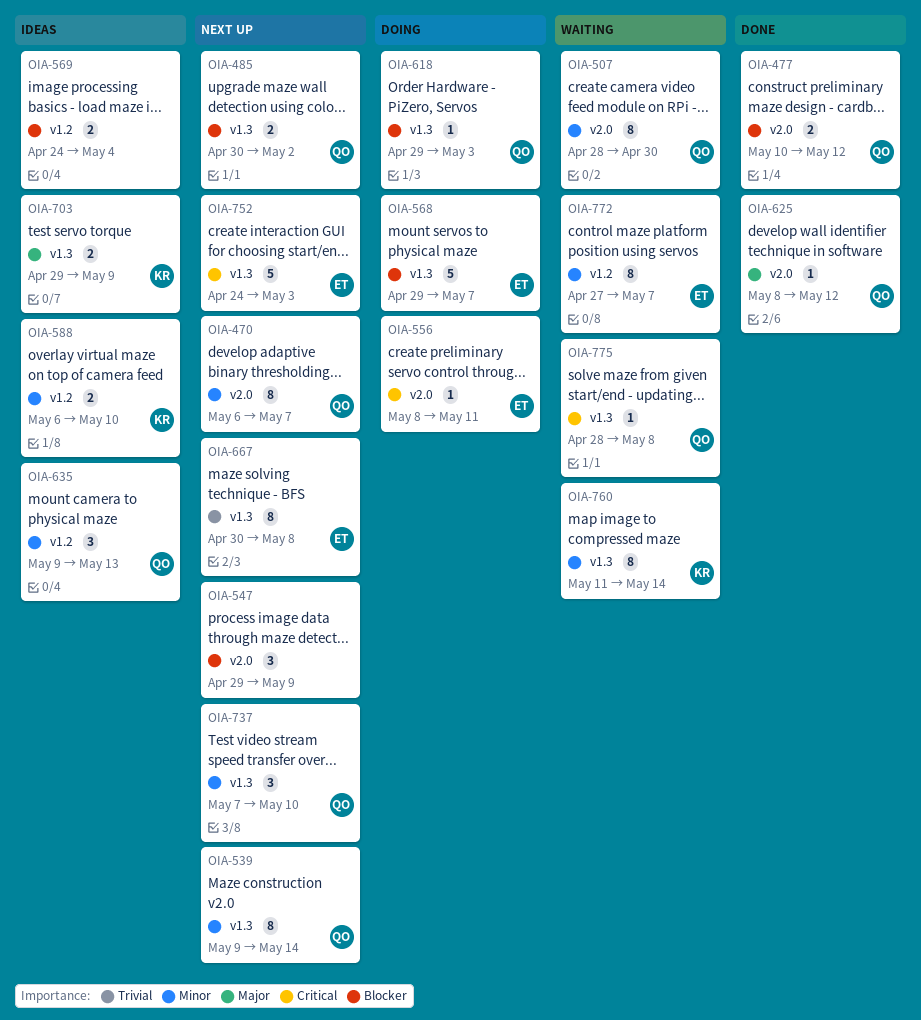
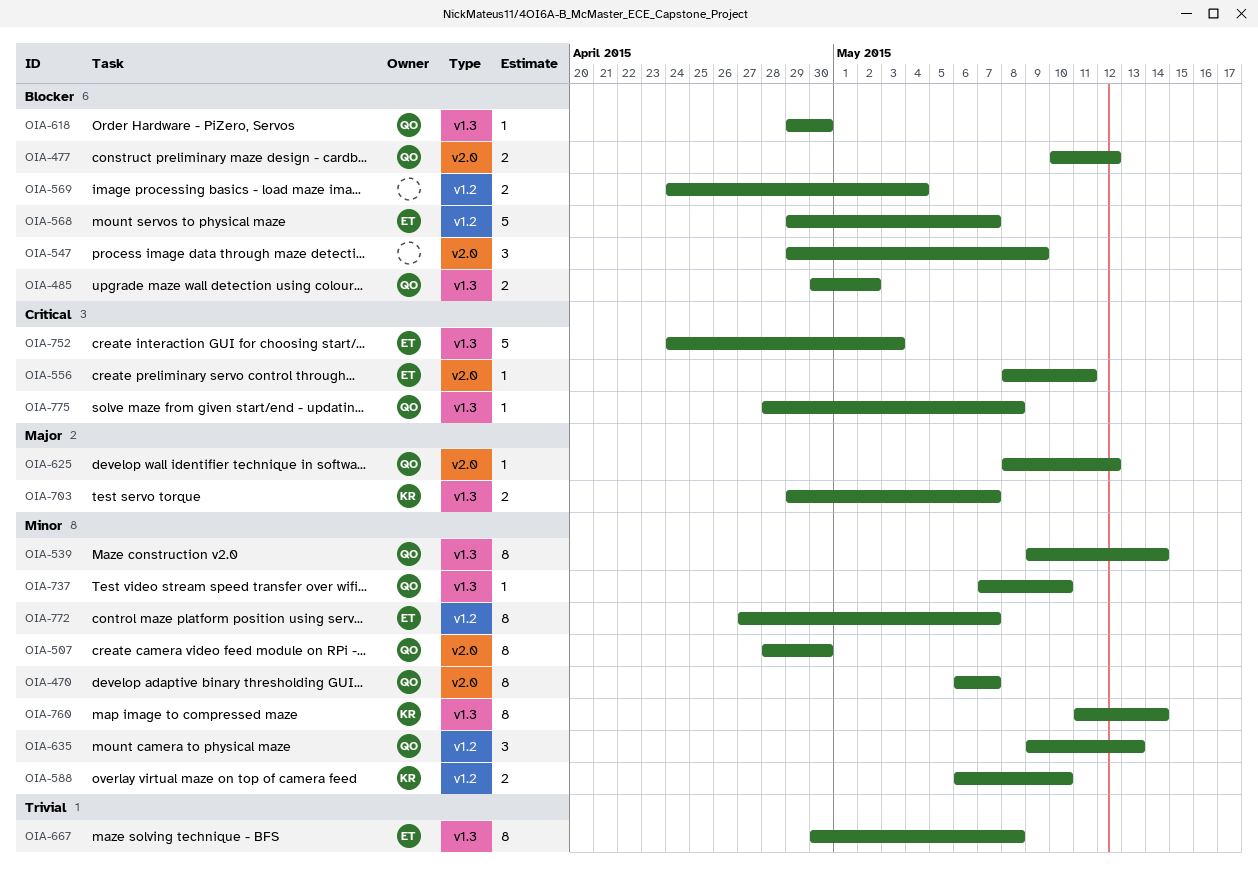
OIA-568, label: v1.3 -> v1.2
OIA-618, due: May 3 -> Apr 30
OIA-703, due: May 9 -> May 7
OIA-737, estimate: 3 -> 1

